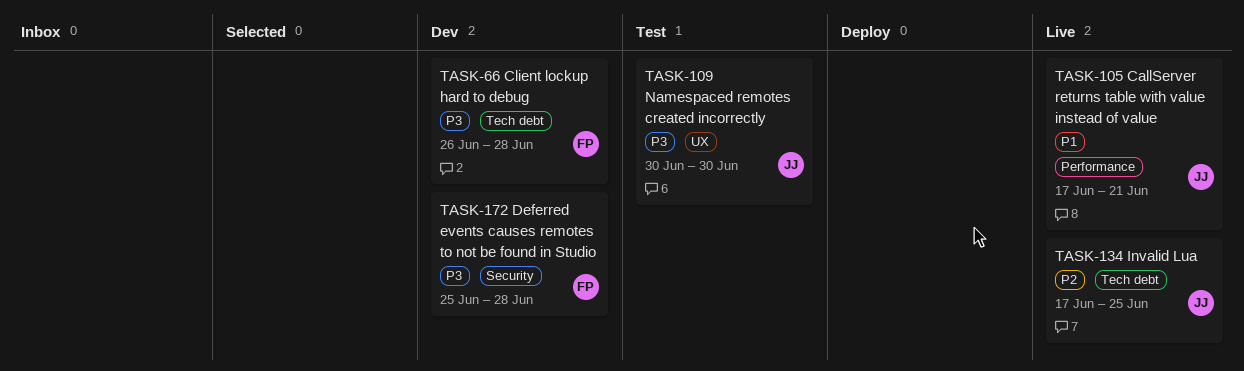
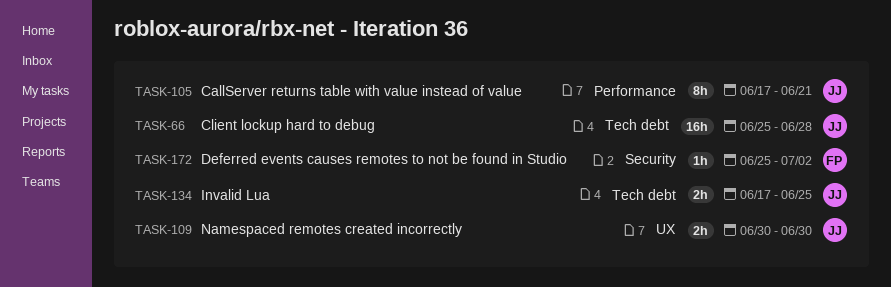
TASK-66, owner: FP -> JJ
TASK-66, start: Jun 26 -> Jun 25
TASK-172, due: Jun 28 -> Jul 2

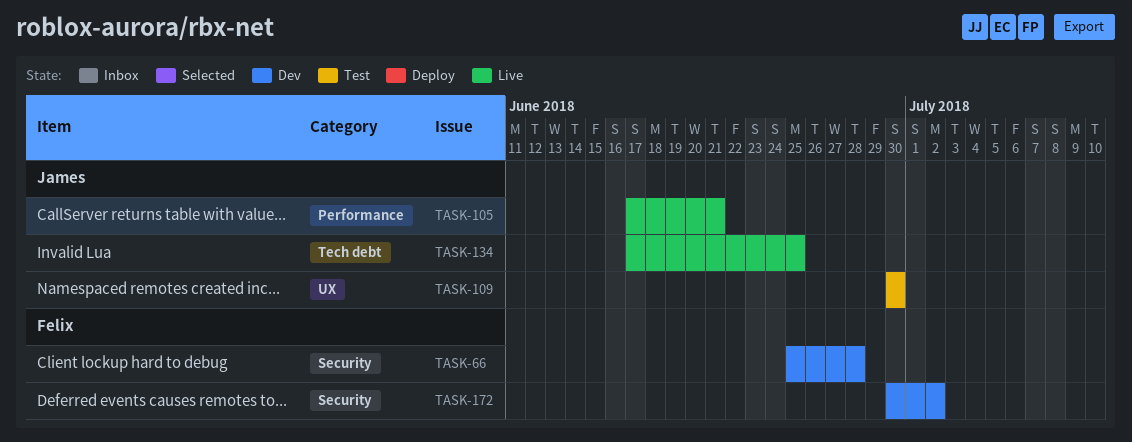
TASK-66, owner: James -> Felix
TASK-66, label: Tech debt -> Security
TASK-172, start: Jun 25 -> Jun 30

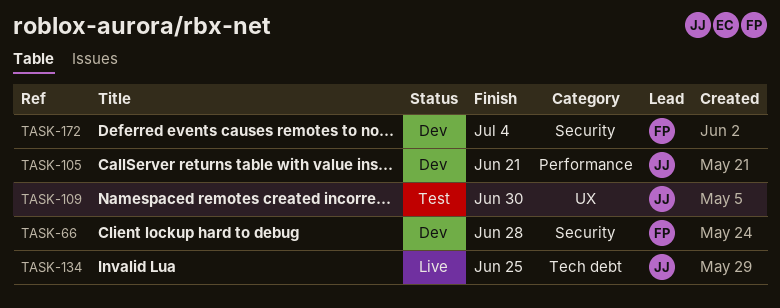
TASK-105, status: Live -> Dev
TASK-172, due: Jul 2 -> Jul 4

